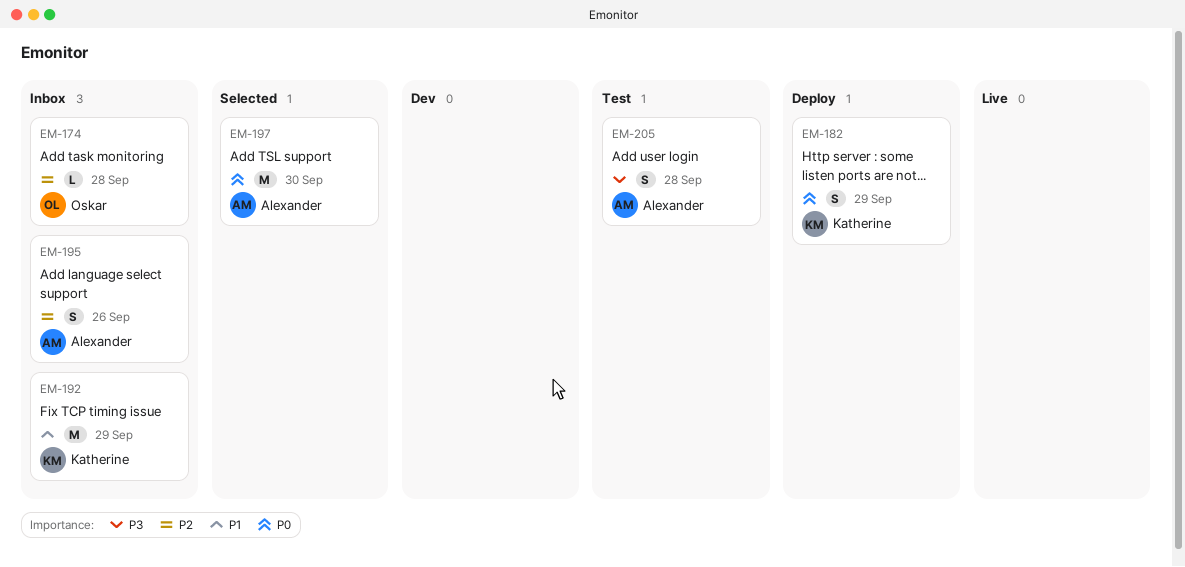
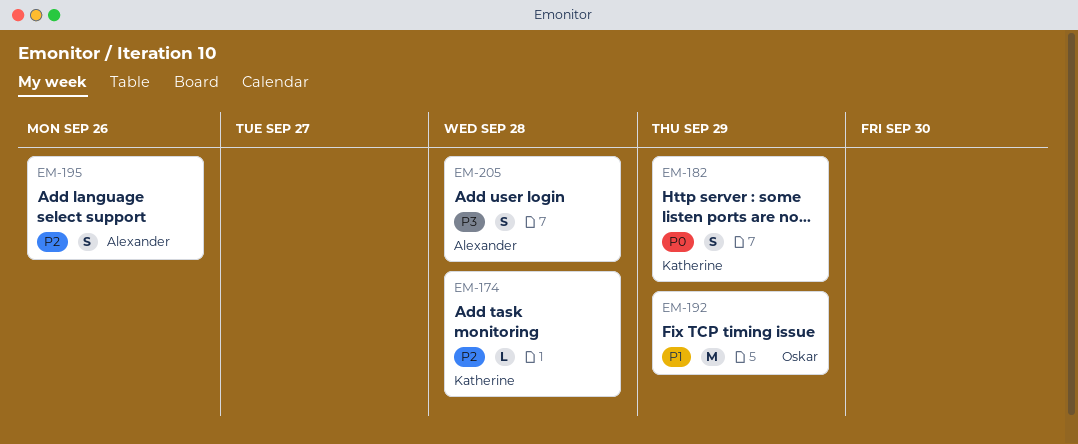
EM-174, owner: Oskar -> Katherine
EM-192, owner: Katherine -> Oskar
EM-197: present -> none

